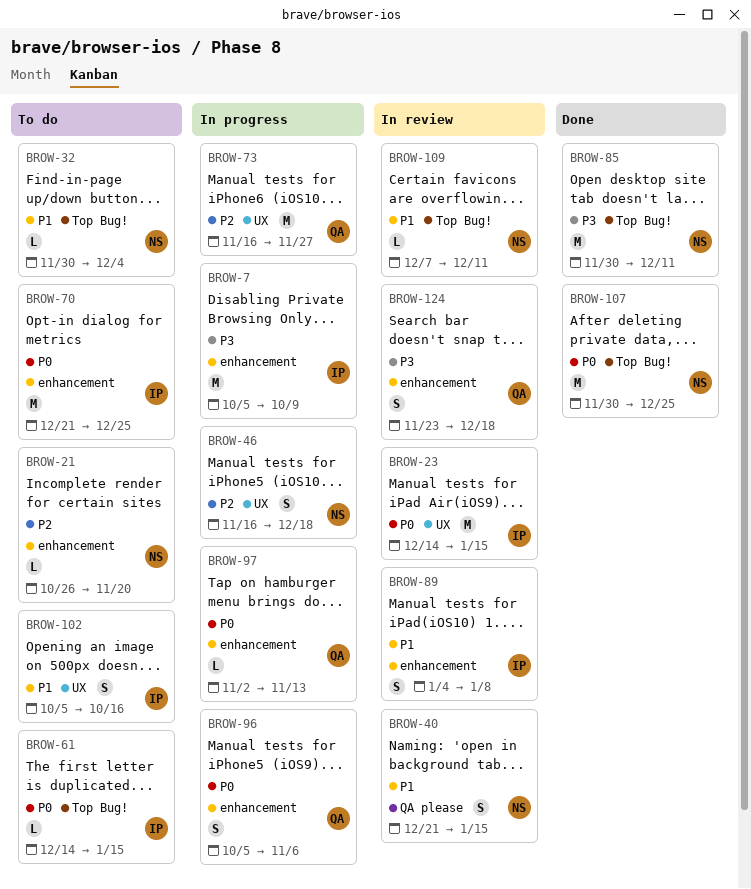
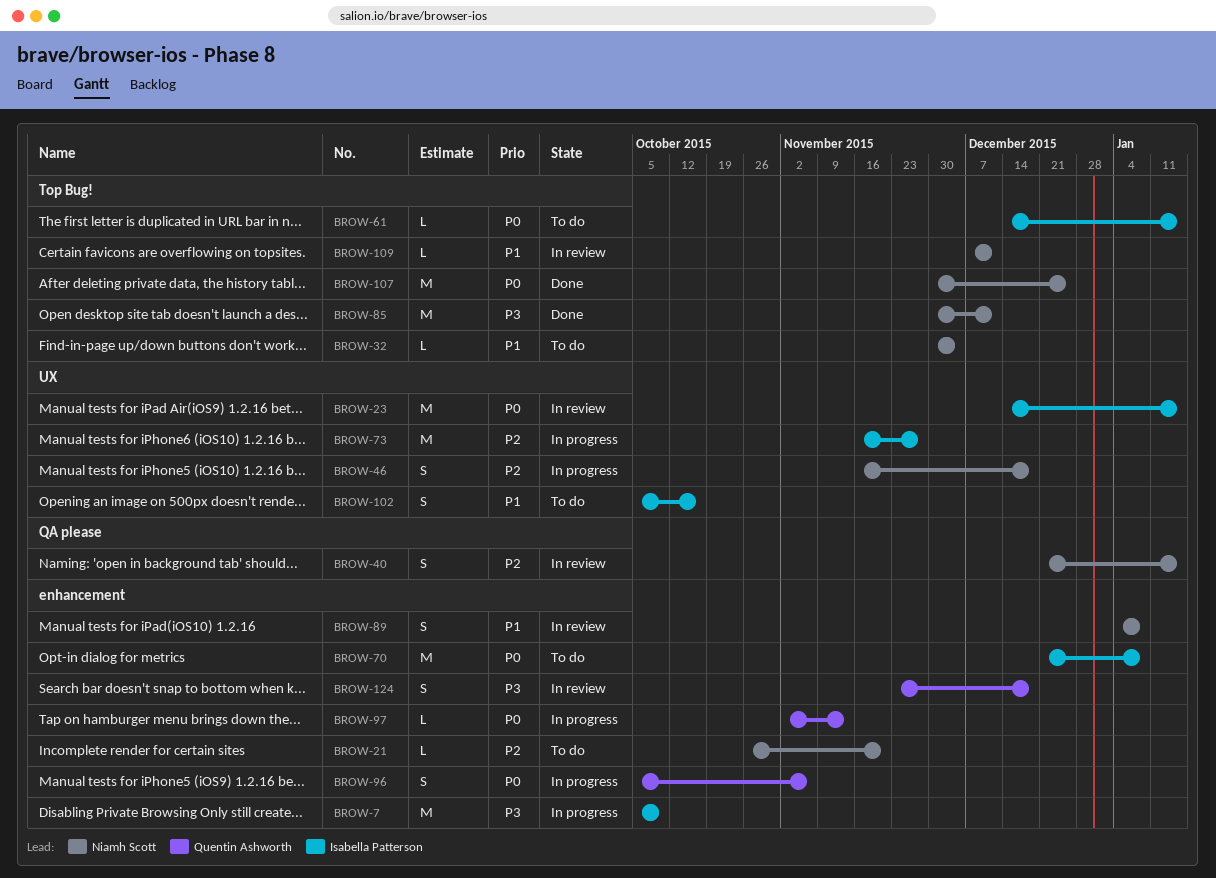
BROW-40, priority: P1 -> P2
BROW-70, due: Dec 25 -> Jan 8
BROW-73, owner: Quentin Ashworth -> Isabella Patterson
BROW-89, owner: Isabella Patterson -> Niamh Scott

